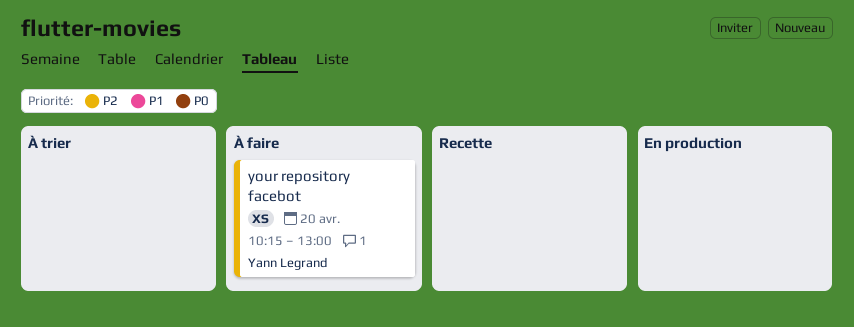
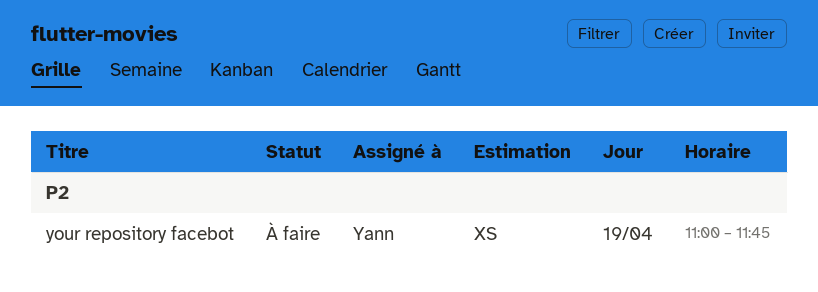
your repository facebot, day: Apr 20 -> Apr 19
your repository facebot, begins: 10:15 -> 11:00
your repository facebot, ends: 13:00 -> 11:45

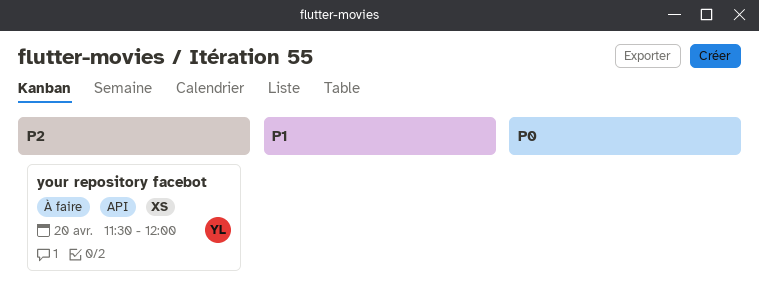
your repository facebot, day: Apr 19 -> Apr 20
your repository facebot, begins: 11:00 -> 11:30
your repository facebot, ends: 11:45 -> 12:00

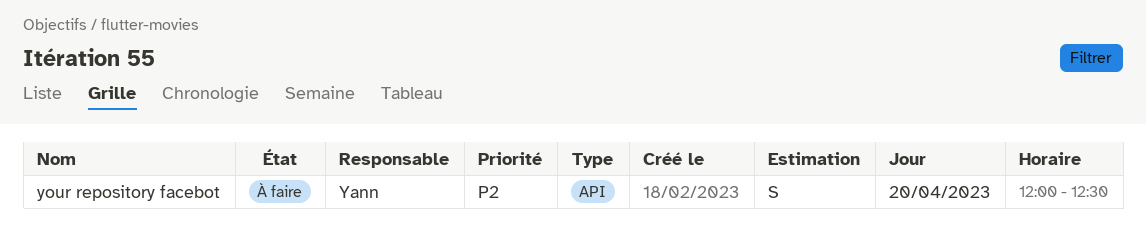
your repository facebot, estimate: XS -> S
your repository facebot, begins: 11:30 -> 12:00
your repository facebot, ends: 12:00 -> 12:30

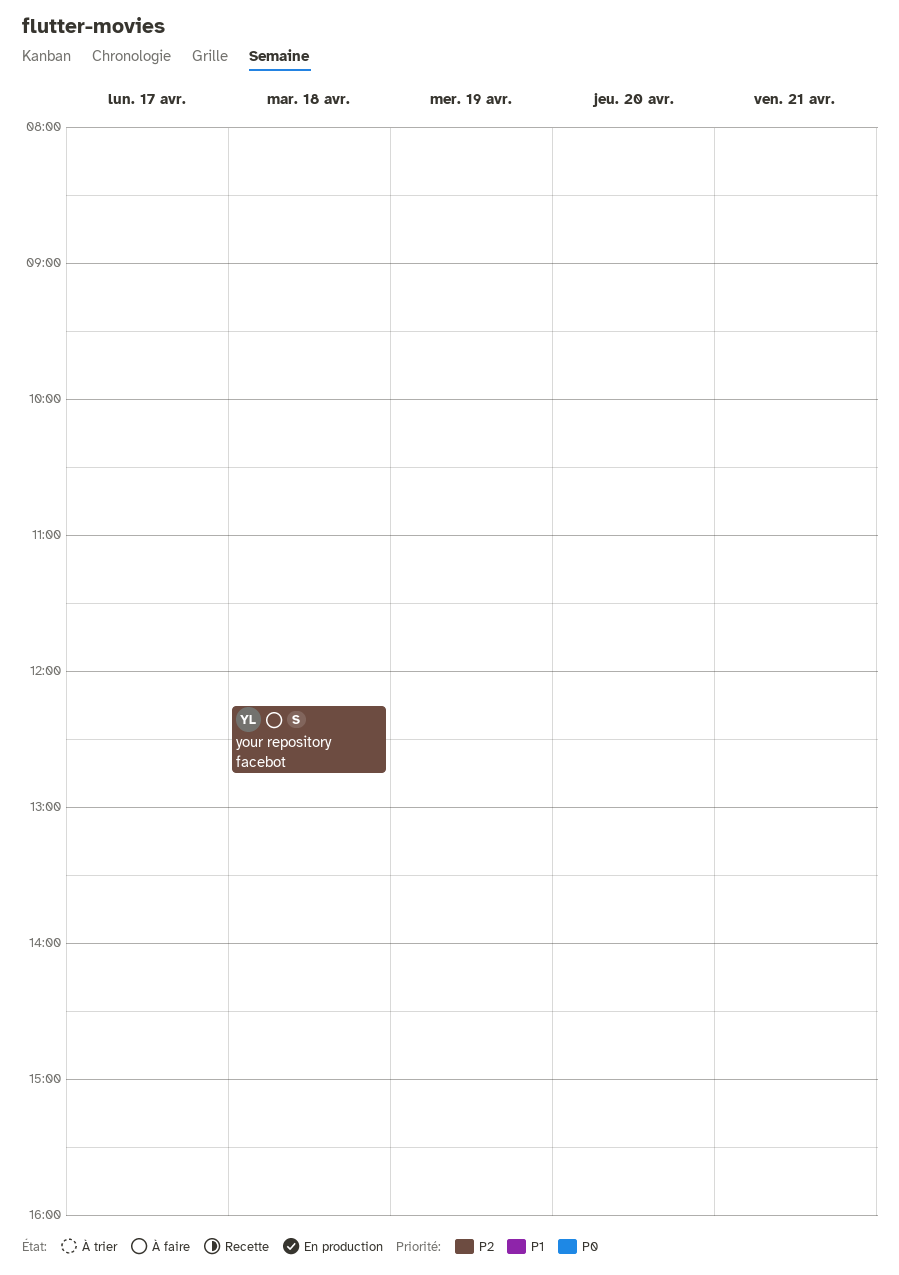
your repository facebot, day: Apr 20 -> Apr 18
your repository facebot, begins: 12:00 -> 12:15
your repository facebot, ends: 12:30 -> 12:45

